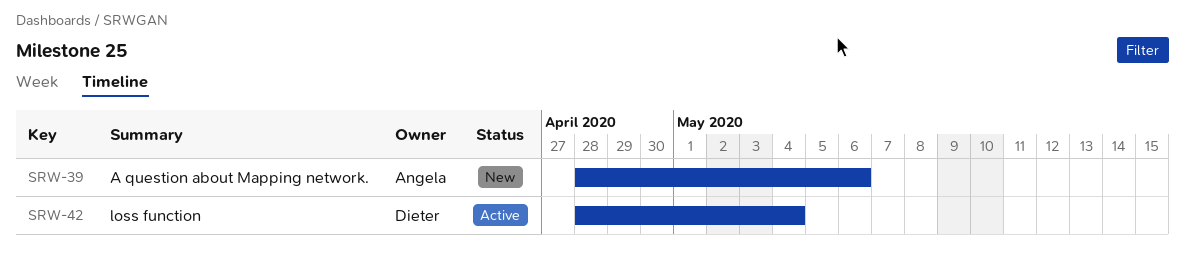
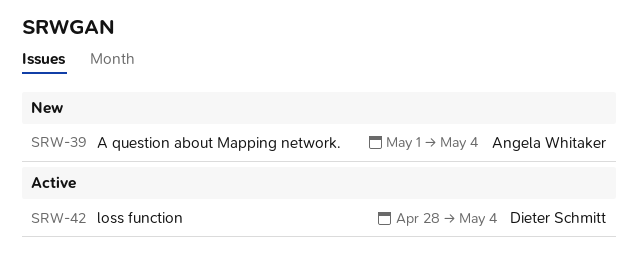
SRW-39, start: Apr 28 -> May 1
SRW-39, due: May 6 -> May 4

